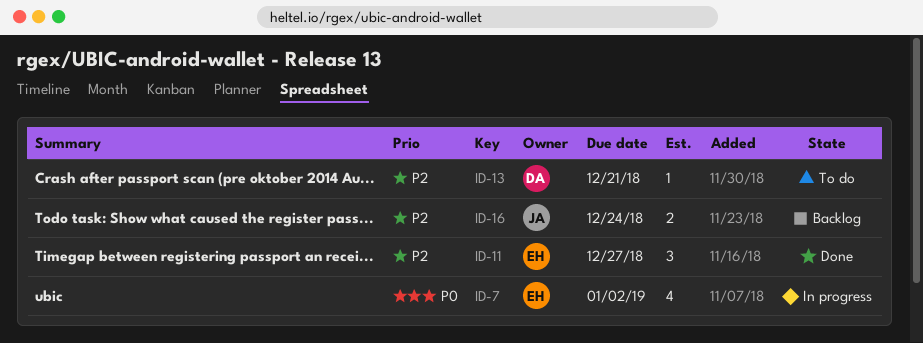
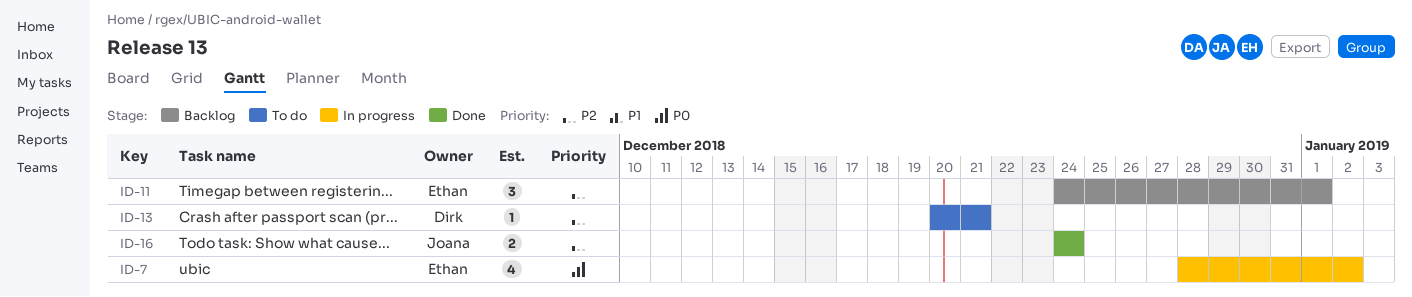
ID-11, status: Done -> Backlog
ID-11, due: Dec 27 -> Jan 1
ID-16, status: Backlog -> Done

